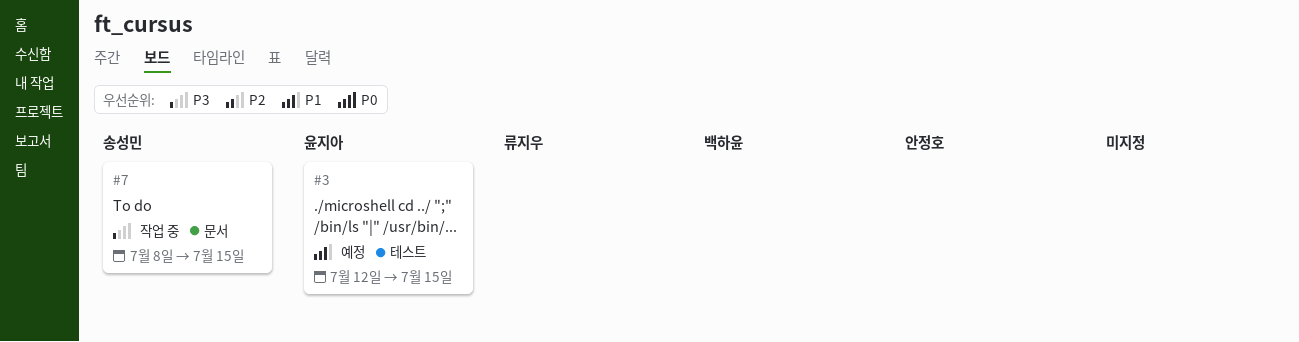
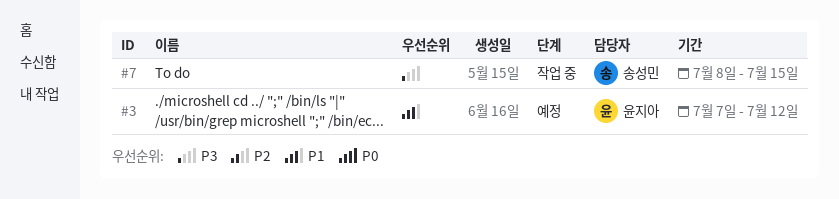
#3, start: Jul 12 -> Jul 7
#3, due: Jul 15 -> Jul 12

